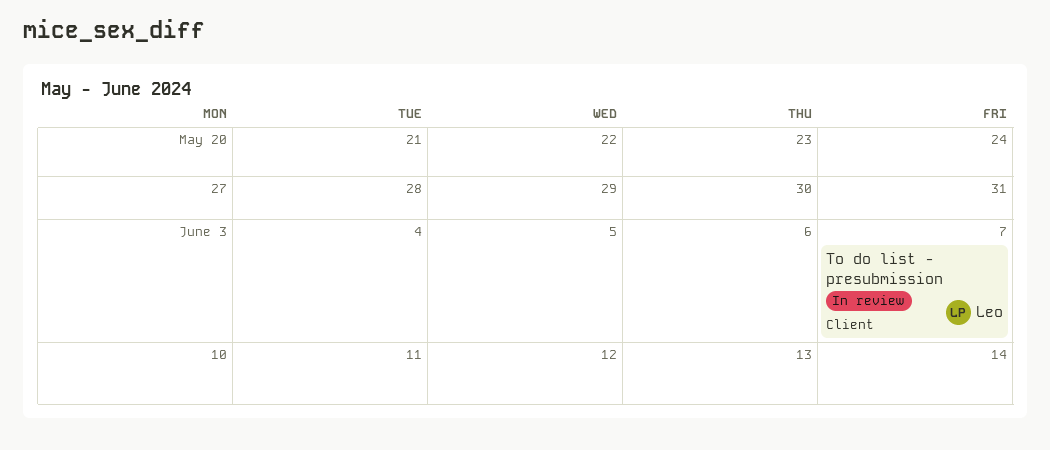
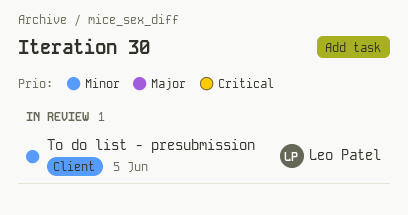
To do list - presubmission, due: Jun 7 -> Jun 5

